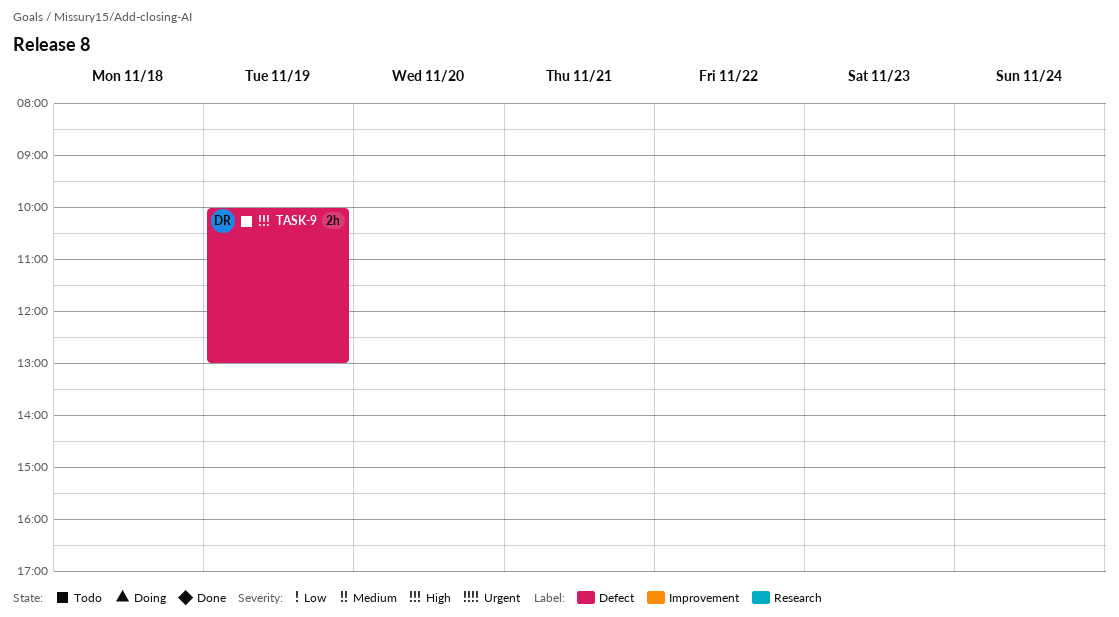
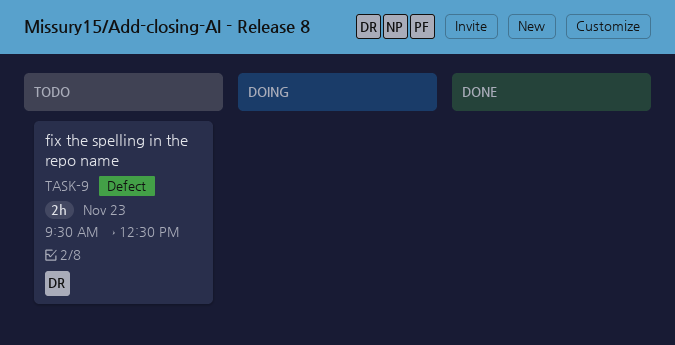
TASK-9, day: Nov 19 -> Nov 23
TASK-9, begins: 10:00 -> 09:30
TASK-9, ends: 13:00 -> 12:30

